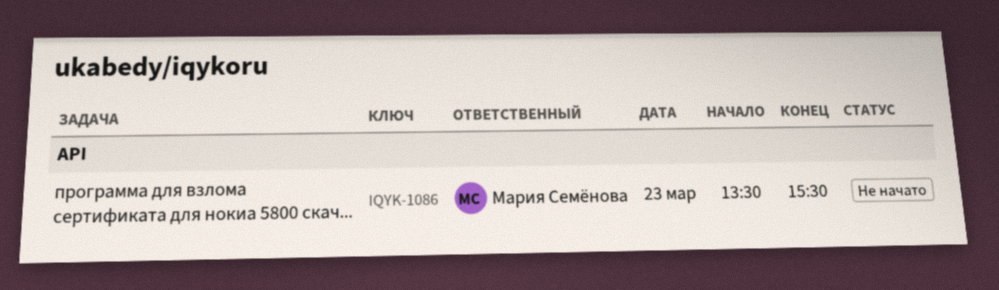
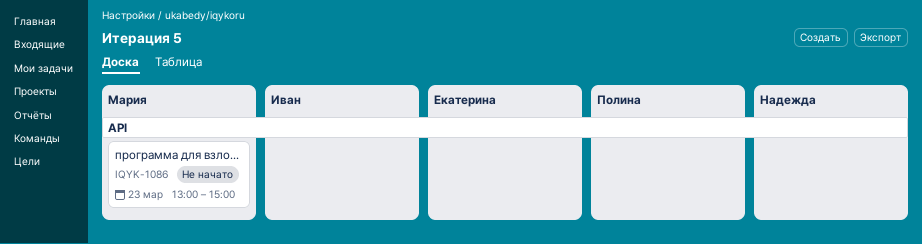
IQYK-1086, begins: 13:30 -> 13:00
IQYK-1086, ends: 15:30 -> 15:00

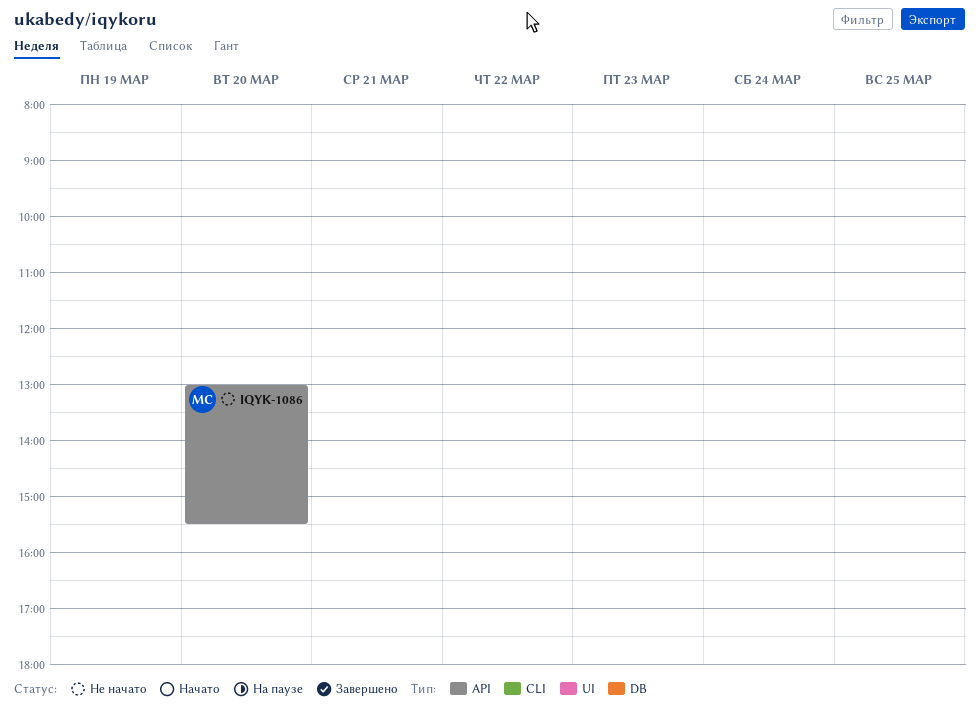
IQYK-1086, day: Mar 23 -> Mar 20
IQYK-1086, ends: 15:00 -> 15:30

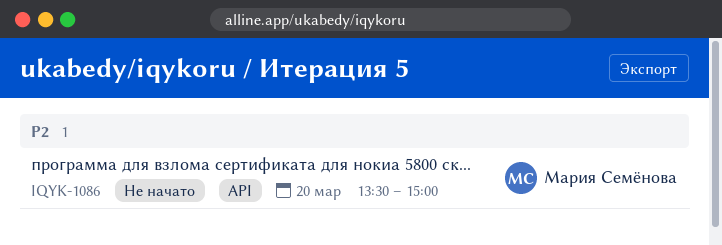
IQYK-1086, begins: 13:00 -> 13:30
IQYK-1086, ends: 15:30 -> 15:00

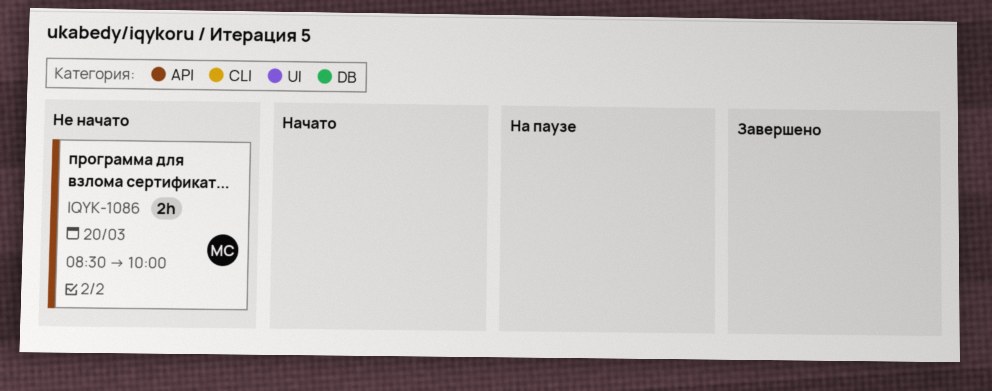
IQYK-1086, begins: 13:30 -> 08:30
IQYK-1086, ends: 15:00 -> 10:00

